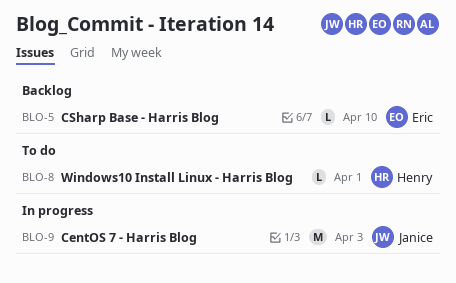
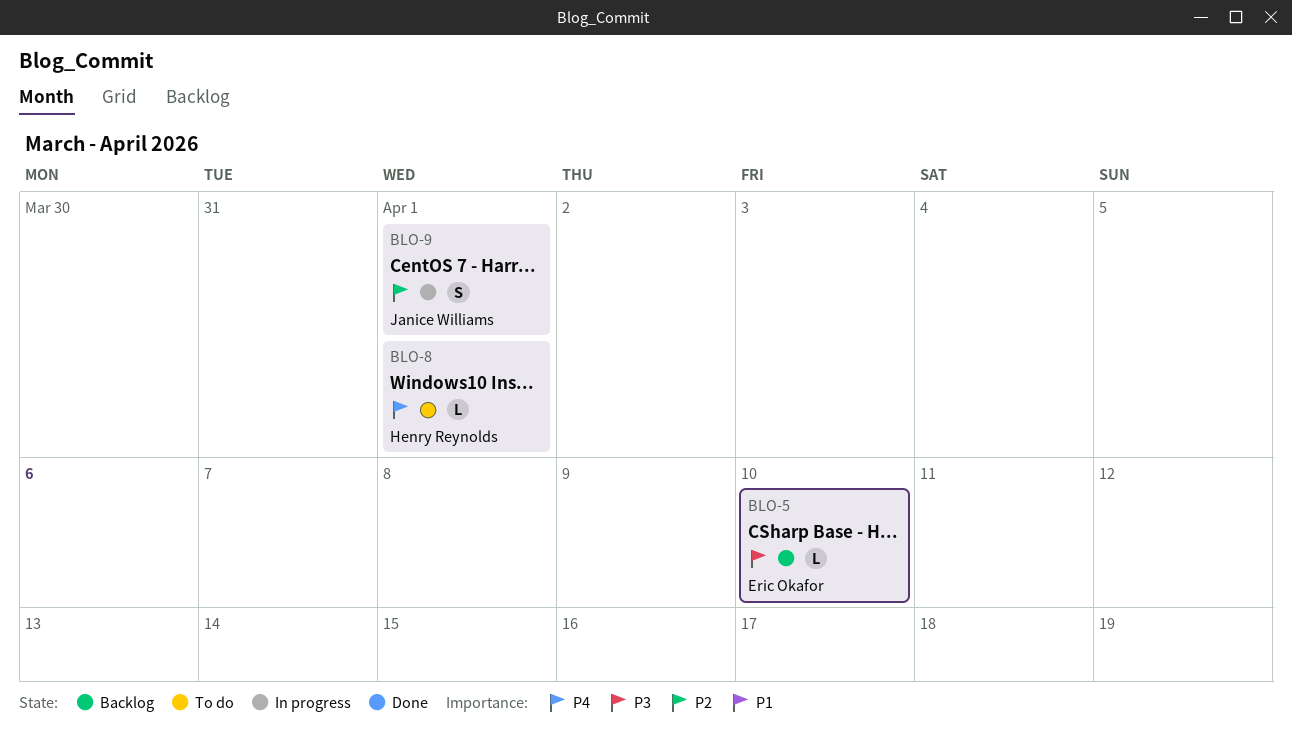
BLO-9, estimate: M -> S
BLO-9, due: Apr 3 -> Apr 1

